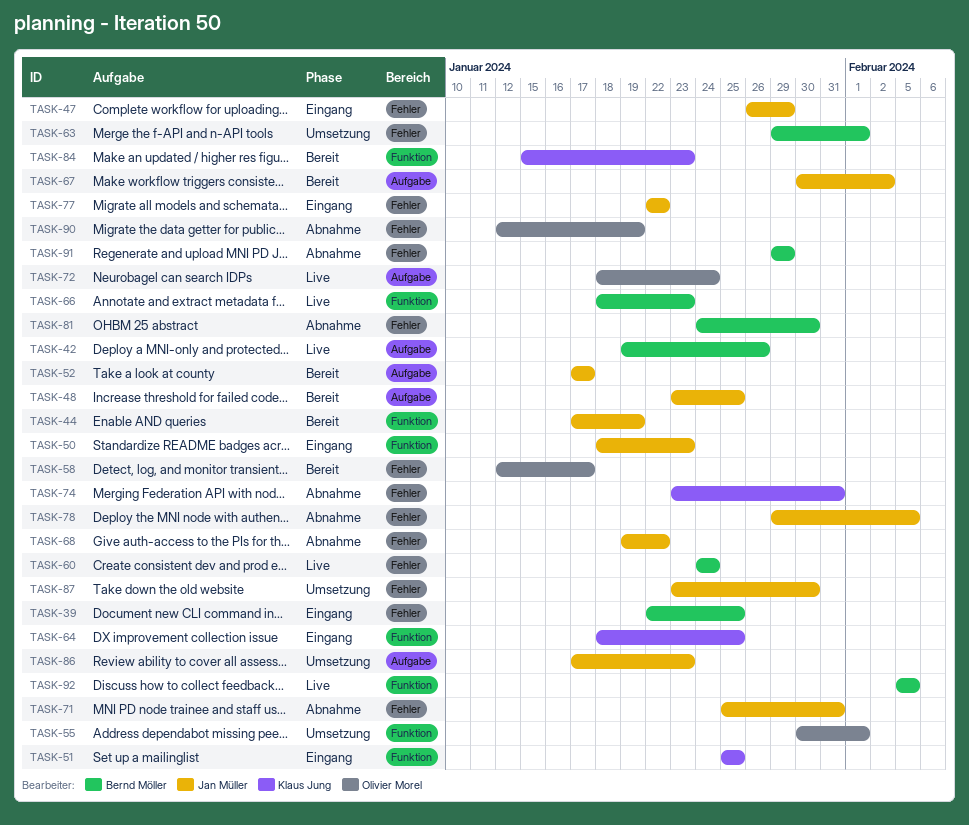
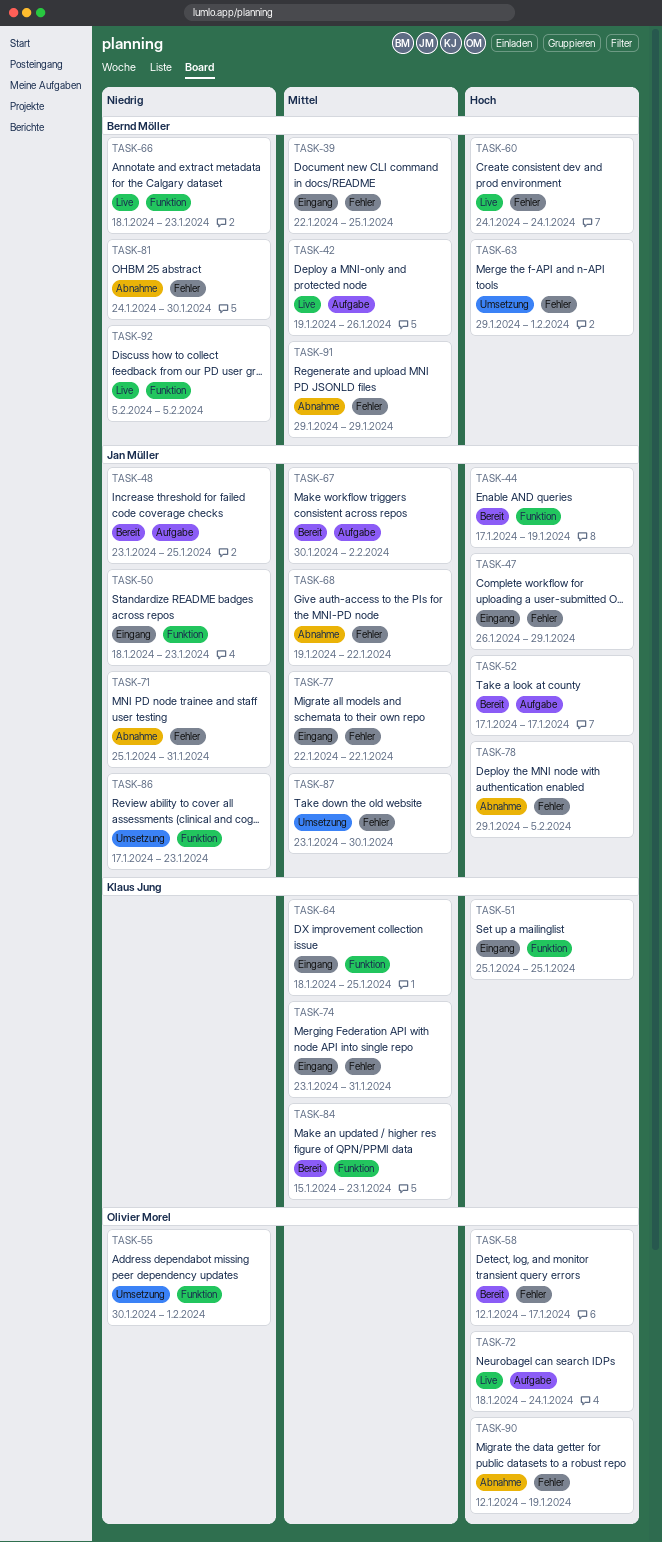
TASK-74, status: Abnahme -> Eingang
TASK-86, label: Aufgabe -> Funktion

